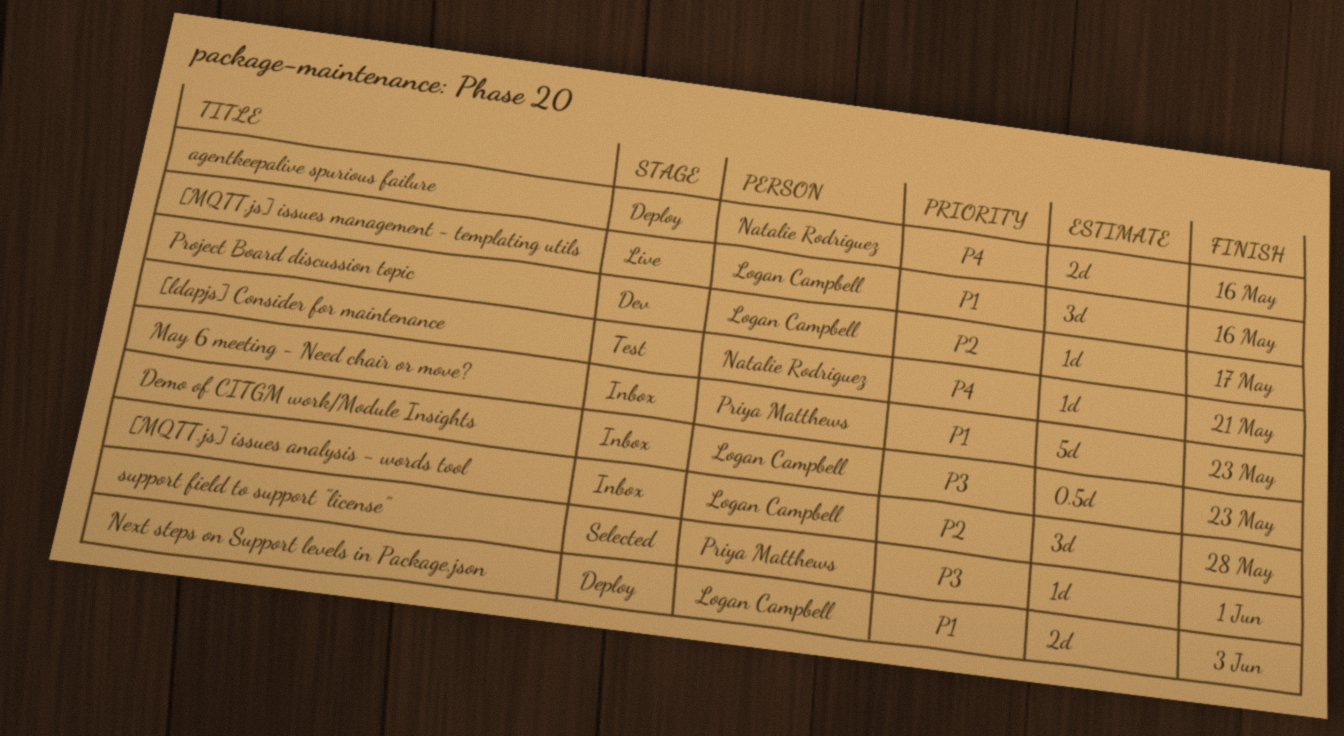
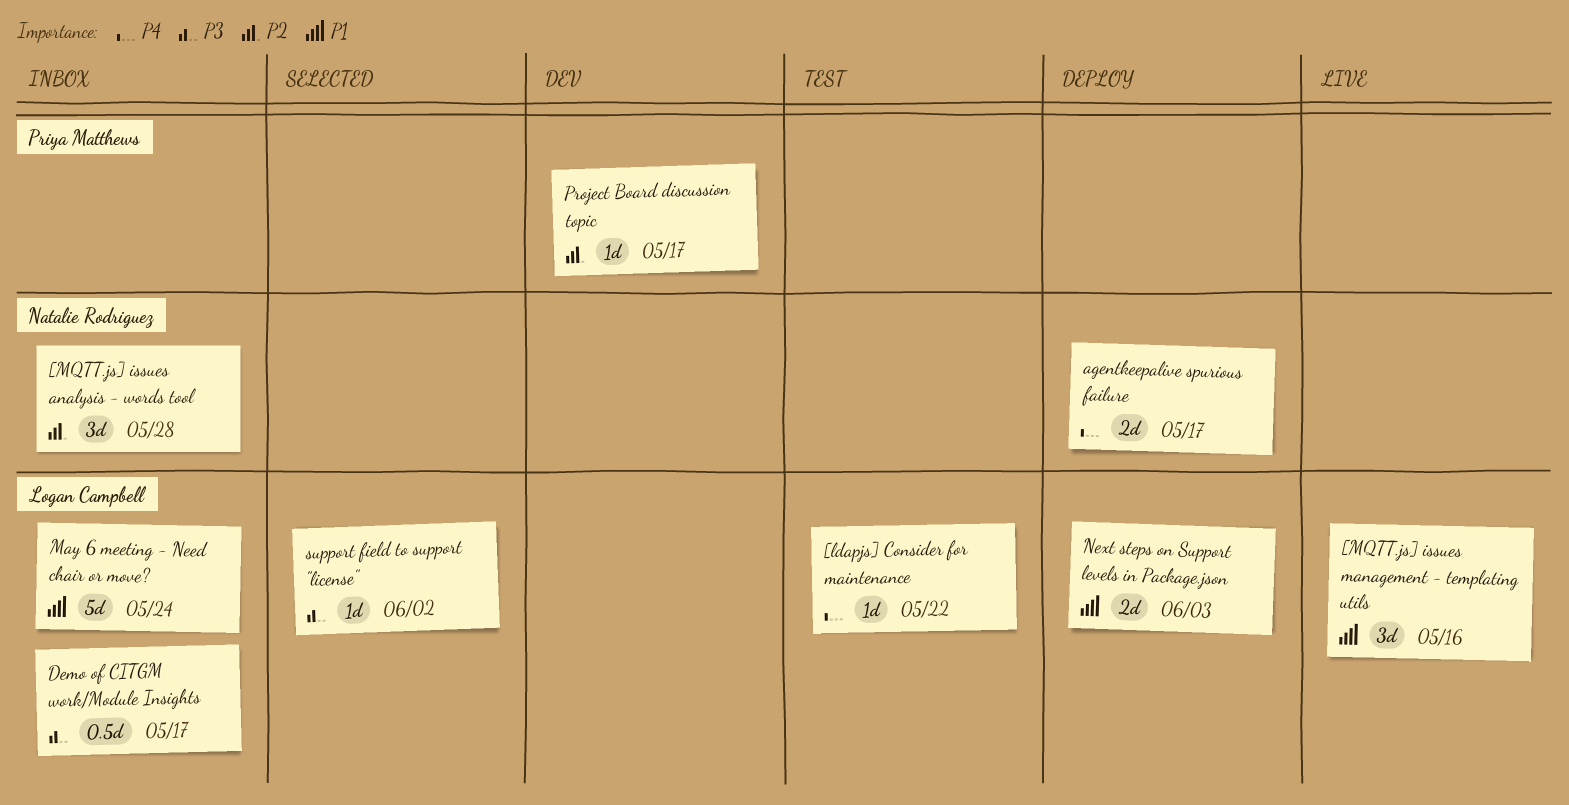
[ldapjs] Consider for maintenance, owner: Natalie Rodriguez -> Logan Campbell
[ldapjs] Consider for maintenance, due: May 21 -> May 22
[MQTT.js] issues analysis - words tool, owner: Logan Campbell -> Natalie Rodriguez
agentkeepalive spurious failure, due: May 16 -> May 17
Demo of CITGM work/Module Insights, due: May 23 -> May 17
May 6 meeting - Need chair or move?, owner: Priya Matthews -> Logan Campbell
May 6 meeting - Need chair or move?, due: May 23 -> May 24
Project Board discussion topic, owner: Logan Campbell -> Priya Matthews
support field to support "license", owner: Priya Matthews -> Logan Campbell
support field to support "license", due: Jun 1 -> Jun 2

